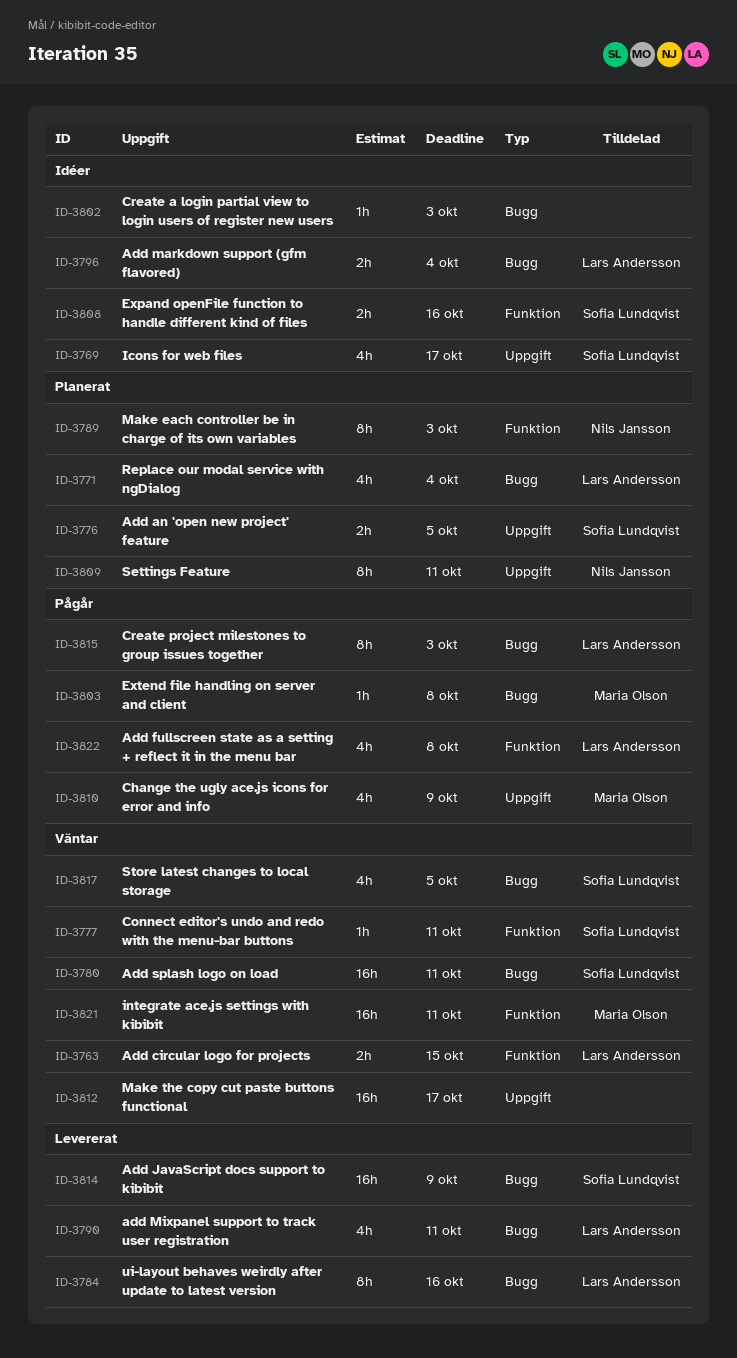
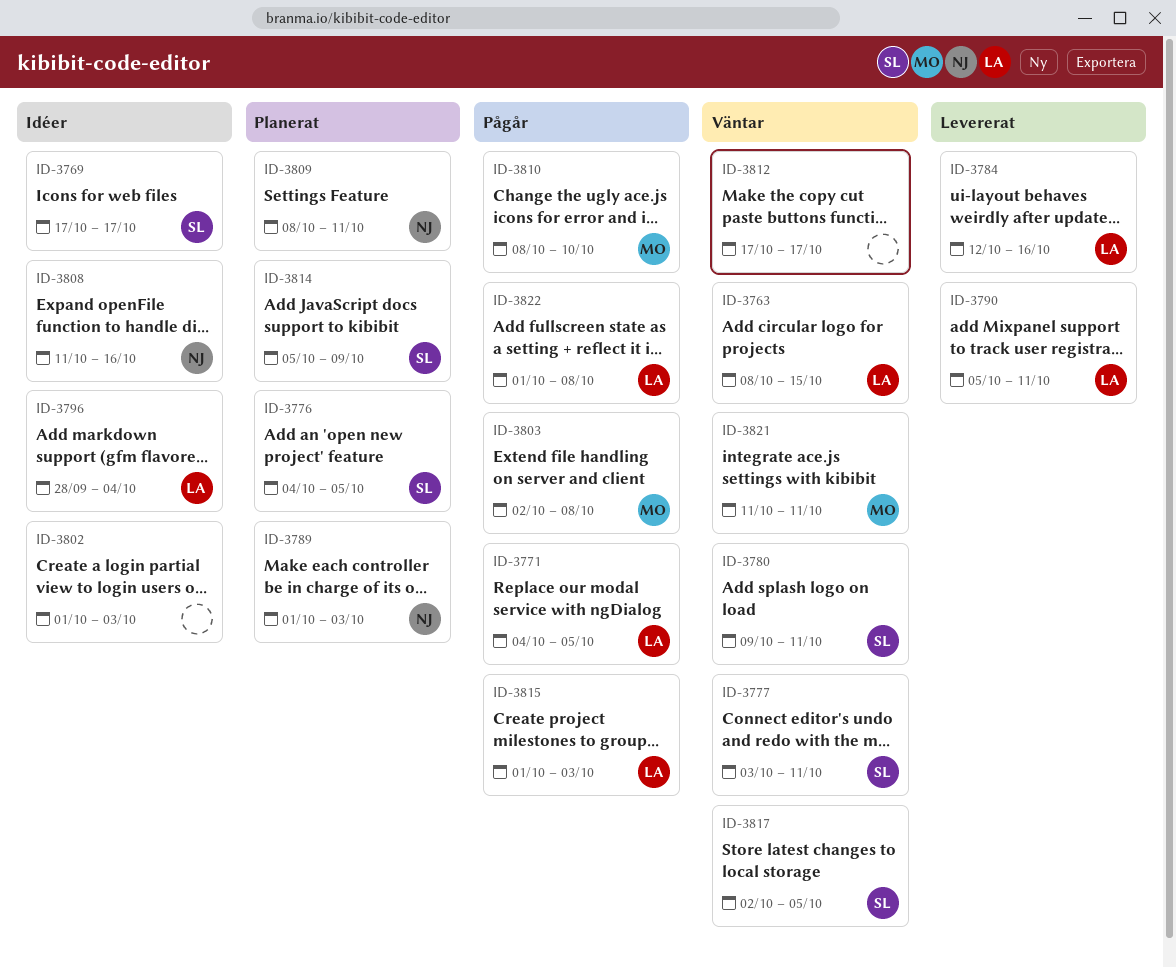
ID-3771, status: Planerat -> Pågår
ID-3771, due: Oct 4 -> Oct 5
ID-3808, owner: Sofia Lundqvist -> Nils Jansson
ID-3810, due: Oct 9 -> Oct 10
ID-3814, status: Levererat -> Planerat

